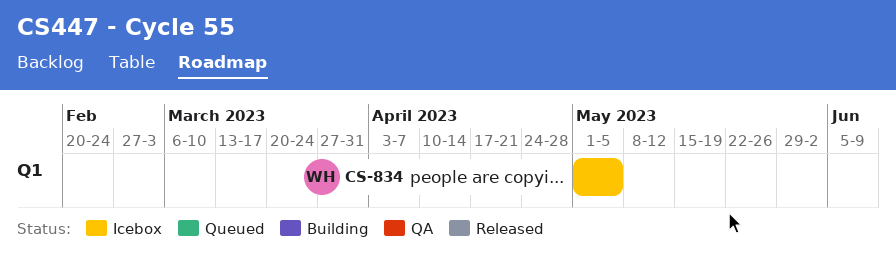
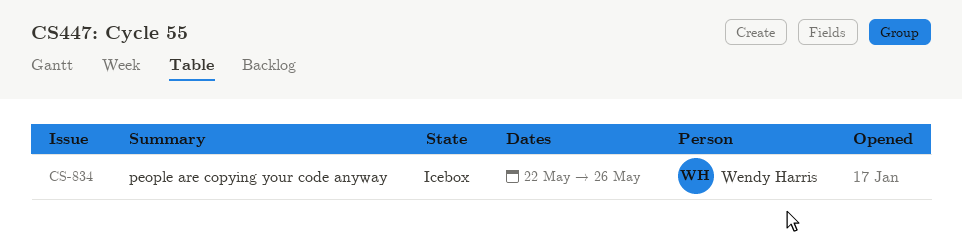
CS-834, start: May 1 -> May 22
CS-834, due: May 5 -> May 26

